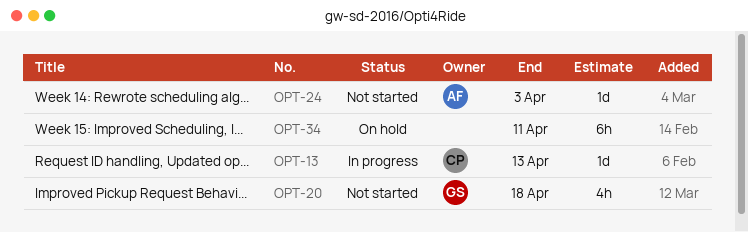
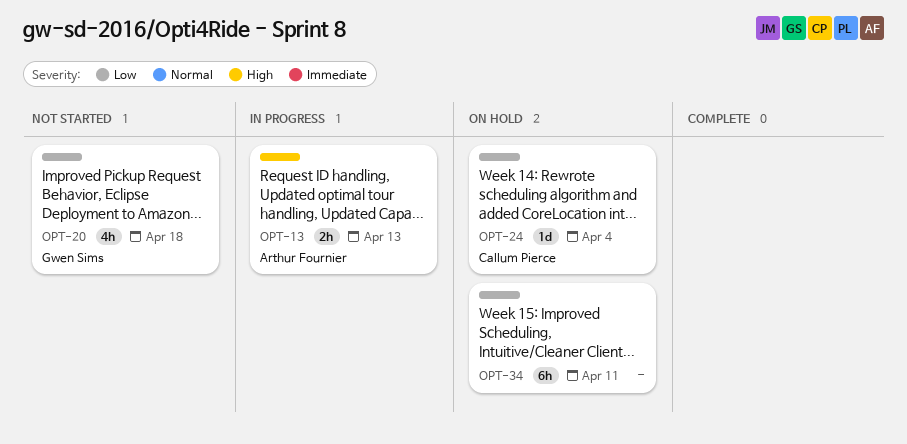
OPT-13, owner: Callum Pierce -> Arthur Fournier
OPT-13, estimate: 1d -> 2h
OPT-24, status: Not started -> On hold
OPT-24, owner: Arthur Fournier -> Callum Pierce
OPT-24, due: Apr 3 -> Apr 4

